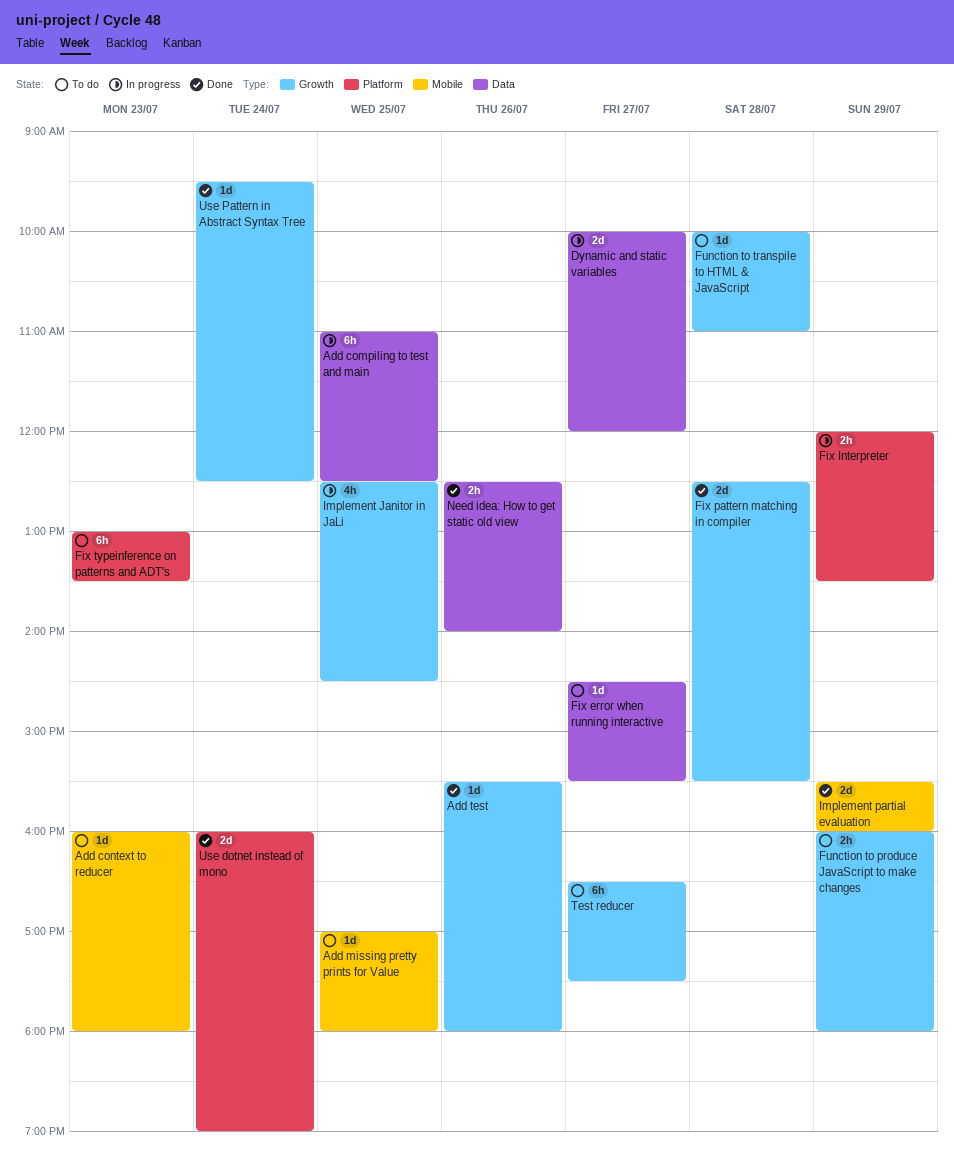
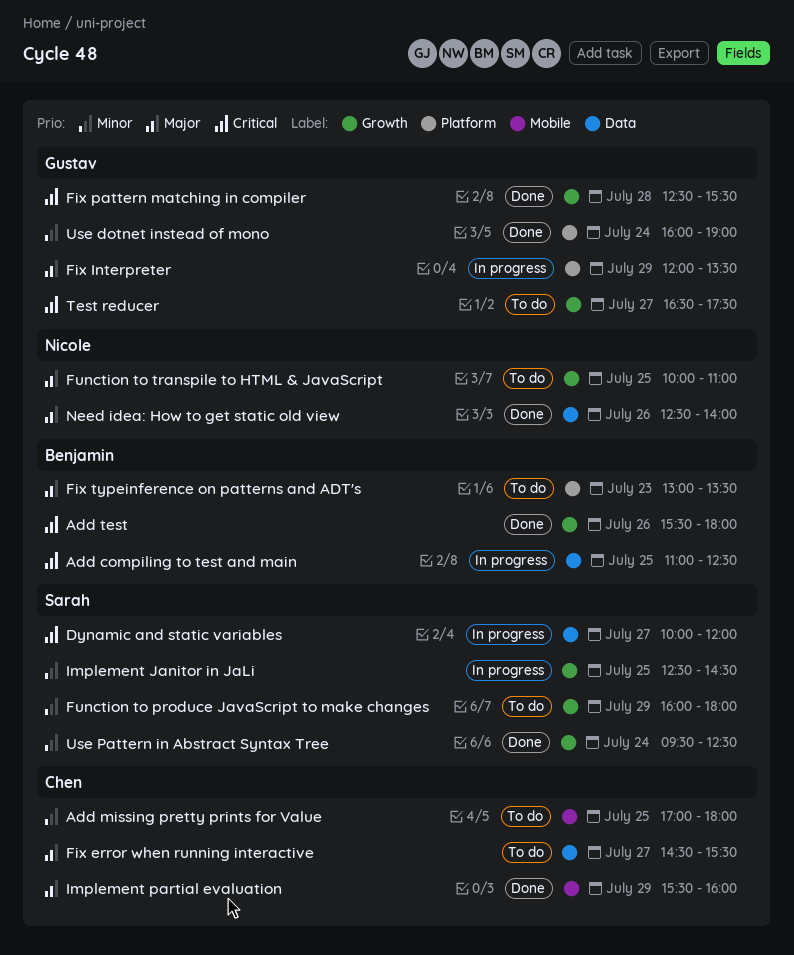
Add context to reducer: present -> none
Function to transpile to HTML & JavaScript, day: Jul 28 -> Jul 25

